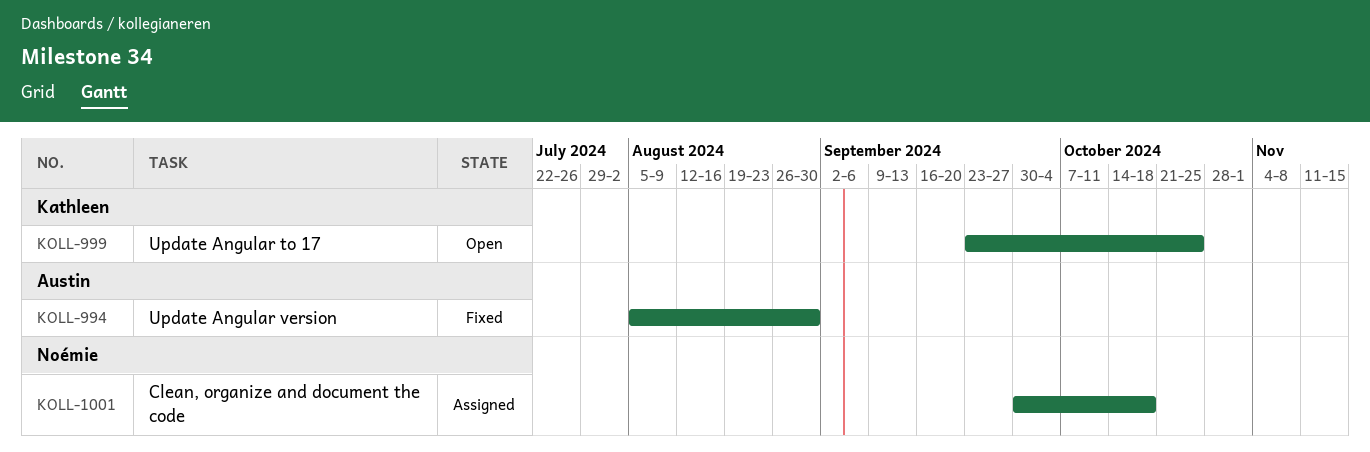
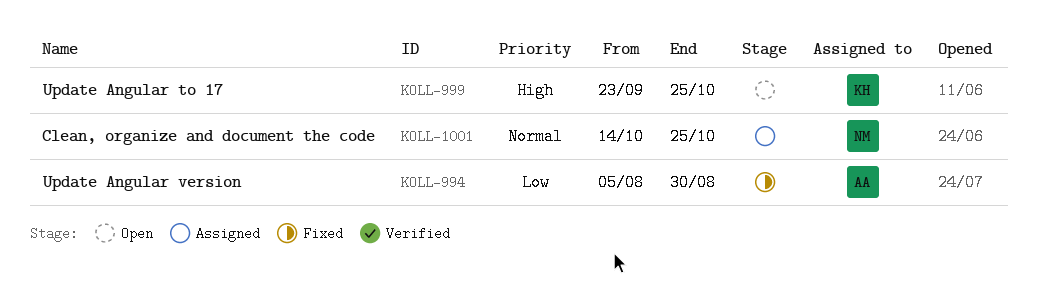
KOLL-1001, start: Sep 30 -> Oct 14
KOLL-1001, due: Oct 18 -> Oct 25

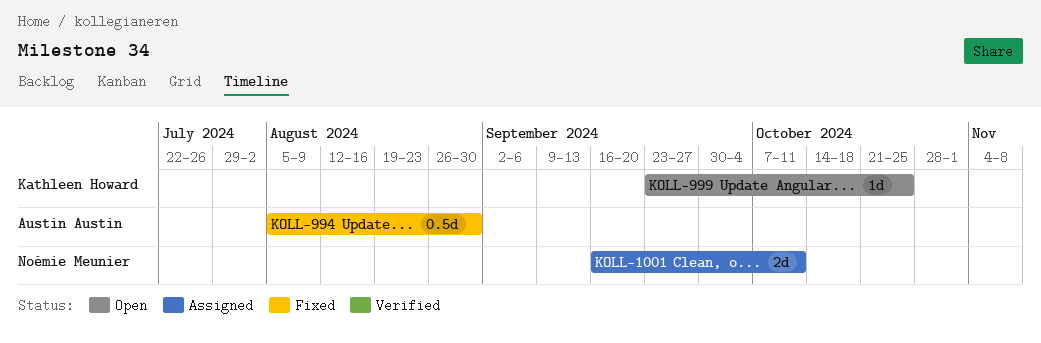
KOLL-1001, start: Oct 14 -> Sep 16
KOLL-1001, due: Oct 25 -> Oct 11

